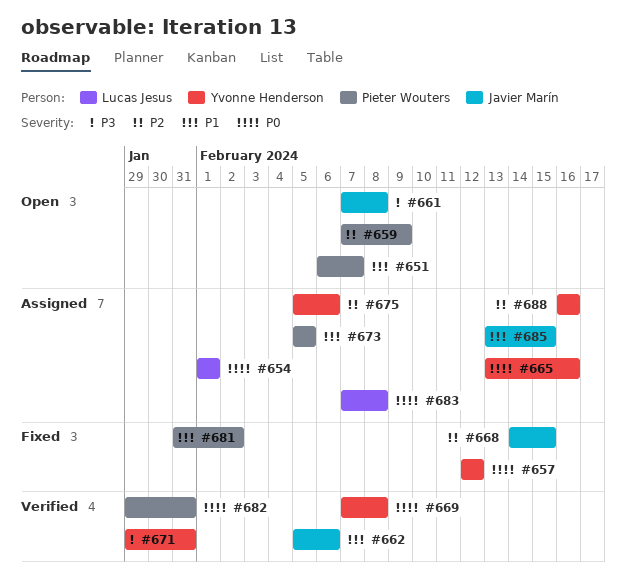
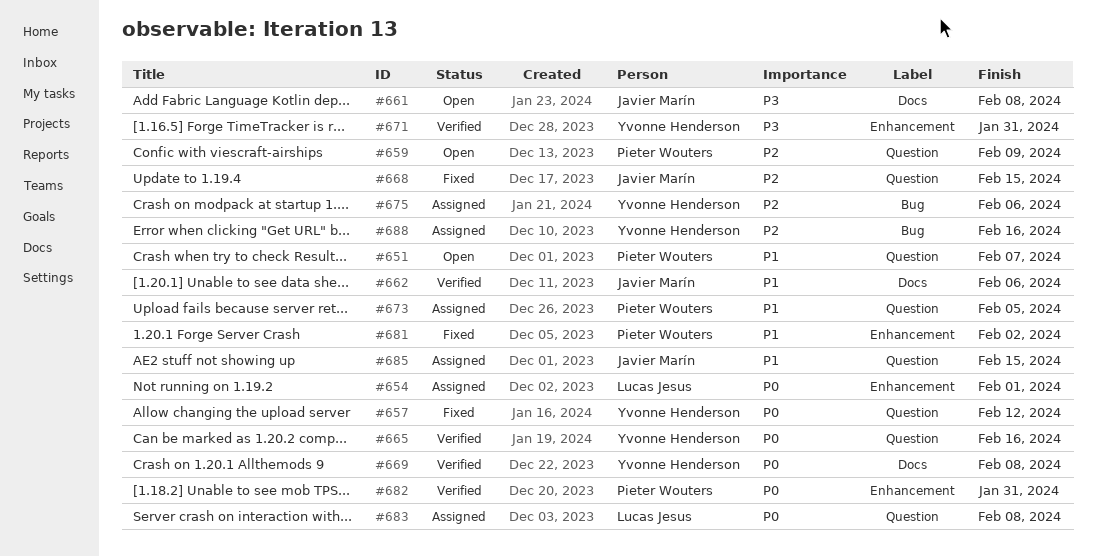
#665, status: Assigned -> Verified

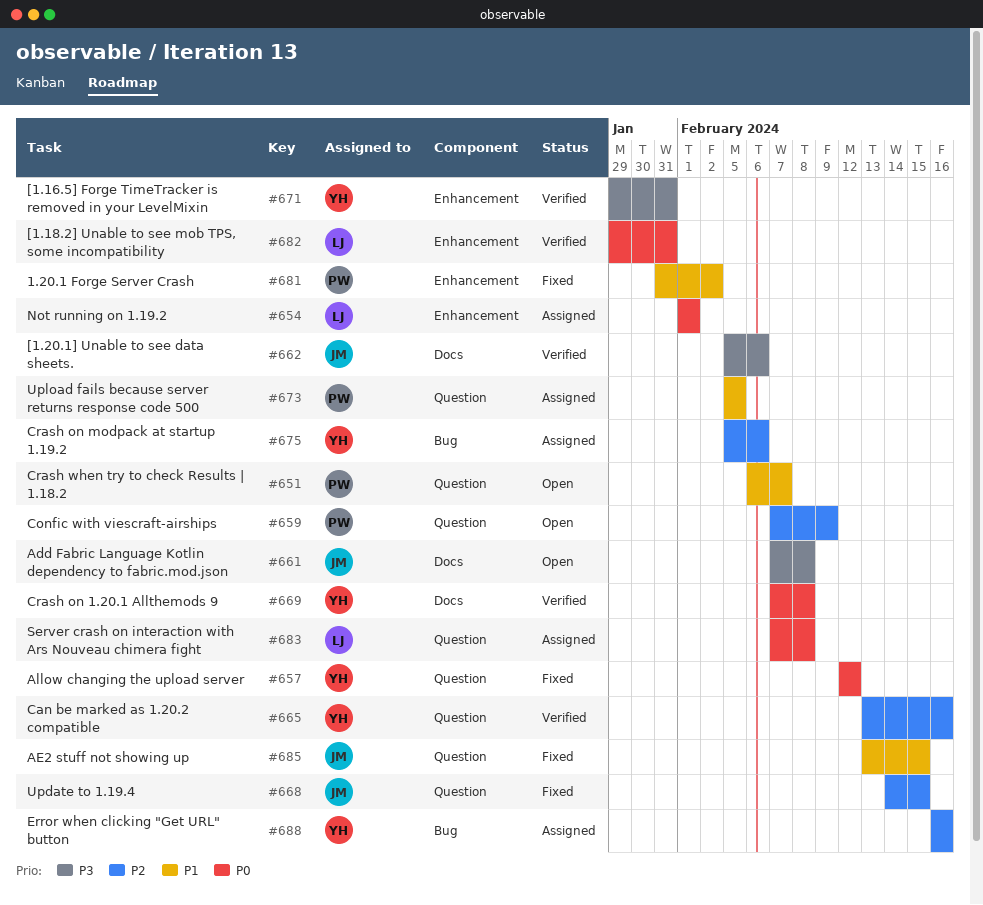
#662, priority: P1 -> P3
#665, priority: P0 -> P2
#682, owner: Pieter Wouters -> Lucas Jesus
#685, status: Assigned -> Fixed

